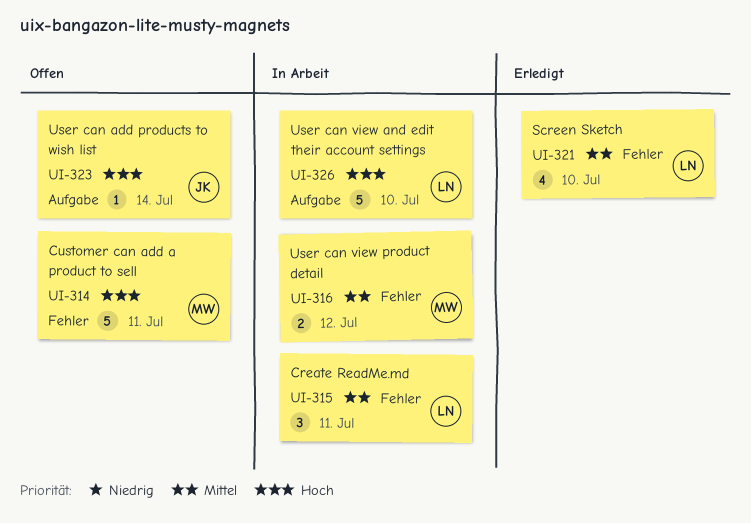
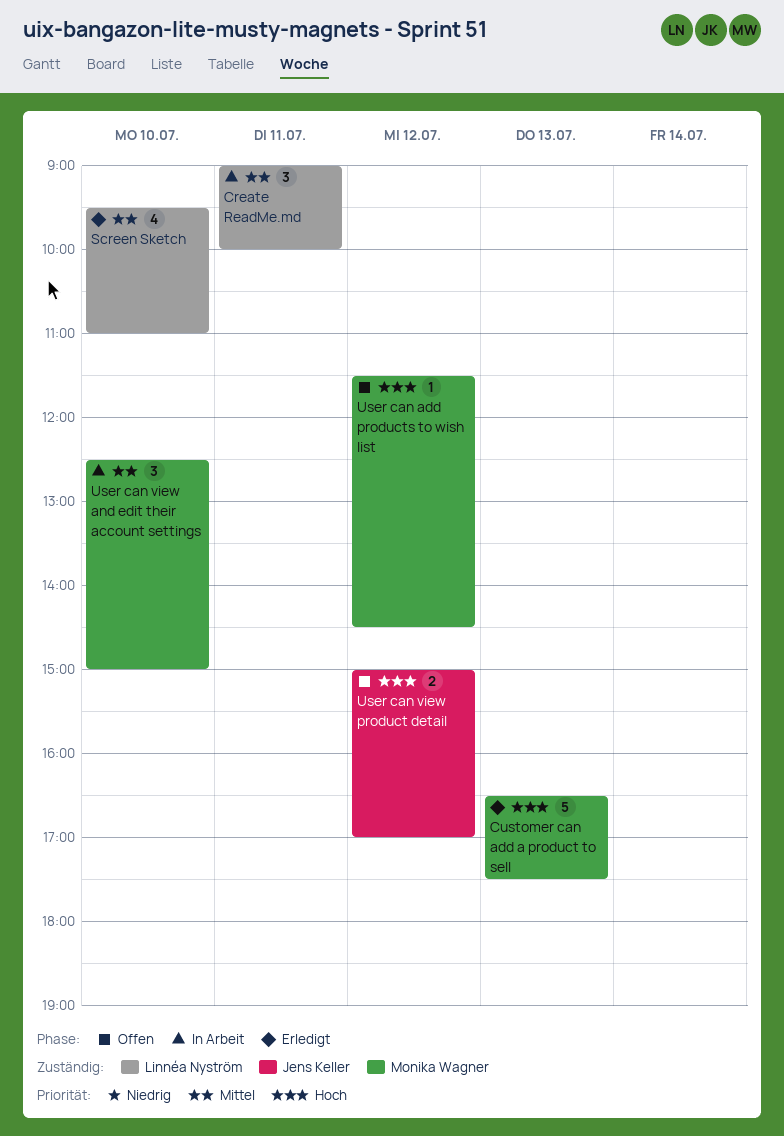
Customer can add a product to sell, status: Offen -> Erledigt
Customer can add a product to sell, day: Jul 11 -> Jul 13
User can add products to wish list, owner: Jens Keller -> Monika Wagner
User can add products to wish list, day: Jul 14 -> Jul 12
User can view and edit their account settings, owner: Linnéa Nyström -> Monika Wagner
User can view and edit their account settings, priority: Hoch -> Mittel
User can view and edit their account settings, estimate: 5 -> 3
User can view product detail, status: In Arbeit -> Offen
User can view product detail, owner: Monika Wagner -> Jens Keller
User can view product detail, priority: Mittel -> Hoch

